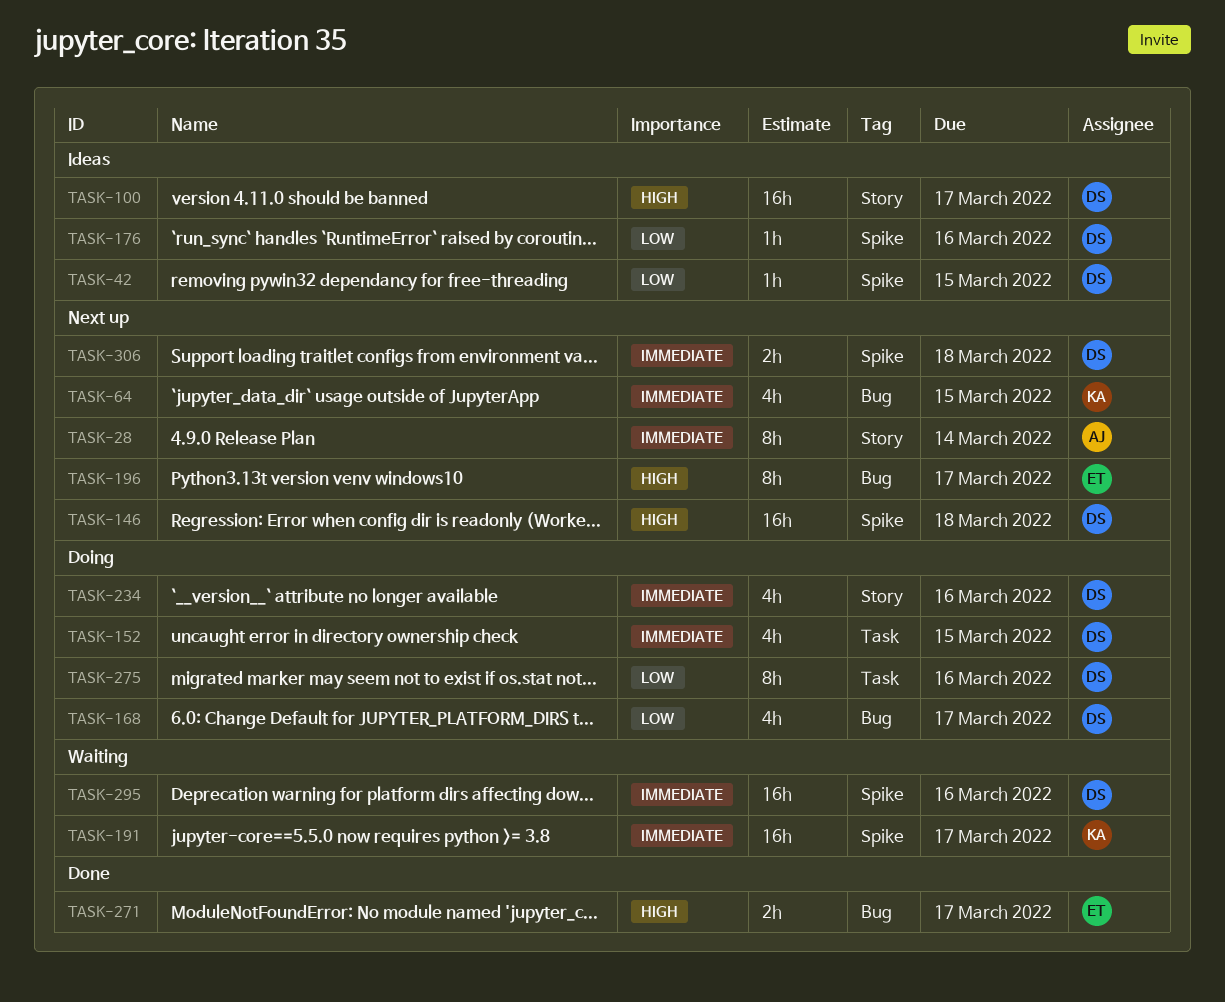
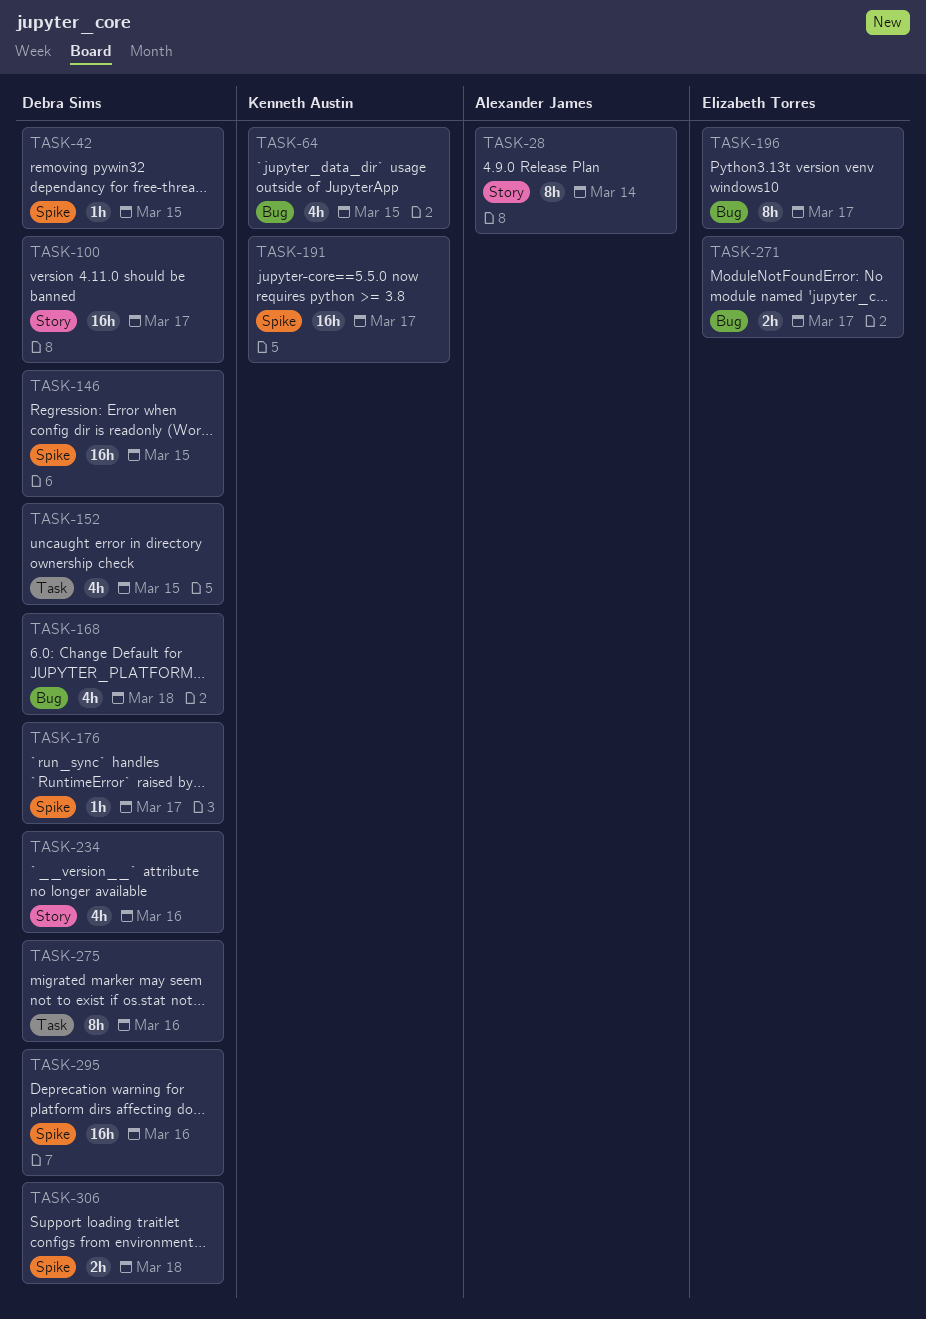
TASK-146, due: Mar 18 -> Mar 15
TASK-168, due: Mar 17 -> Mar 18
TASK-176, due: Mar 16 -> Mar 17

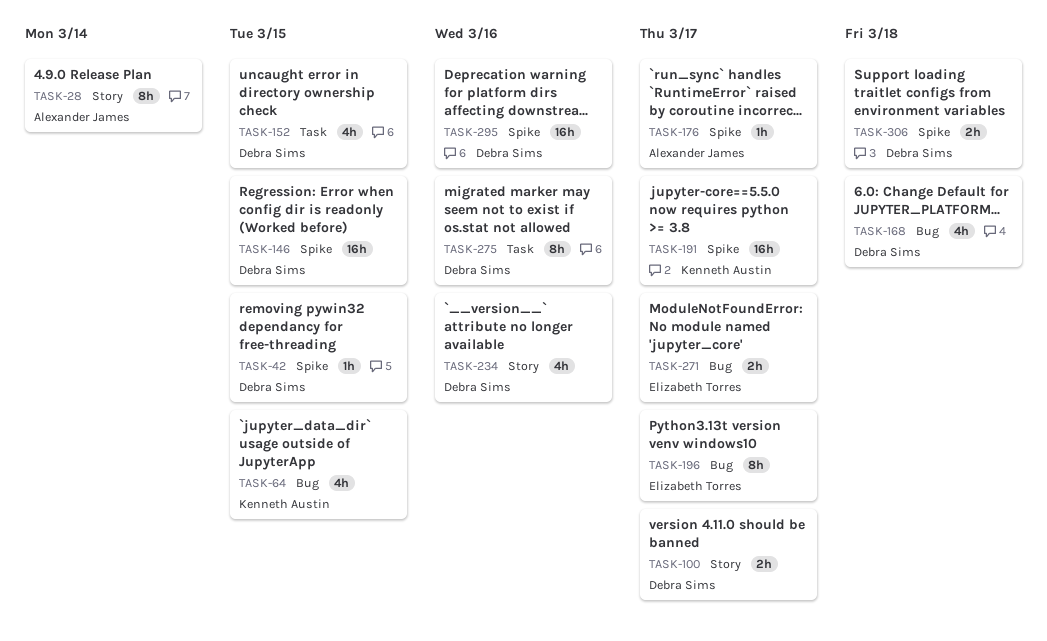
TASK-100, estimate: 16h -> 2h
TASK-176, owner: Debra Sims -> Alexander James

